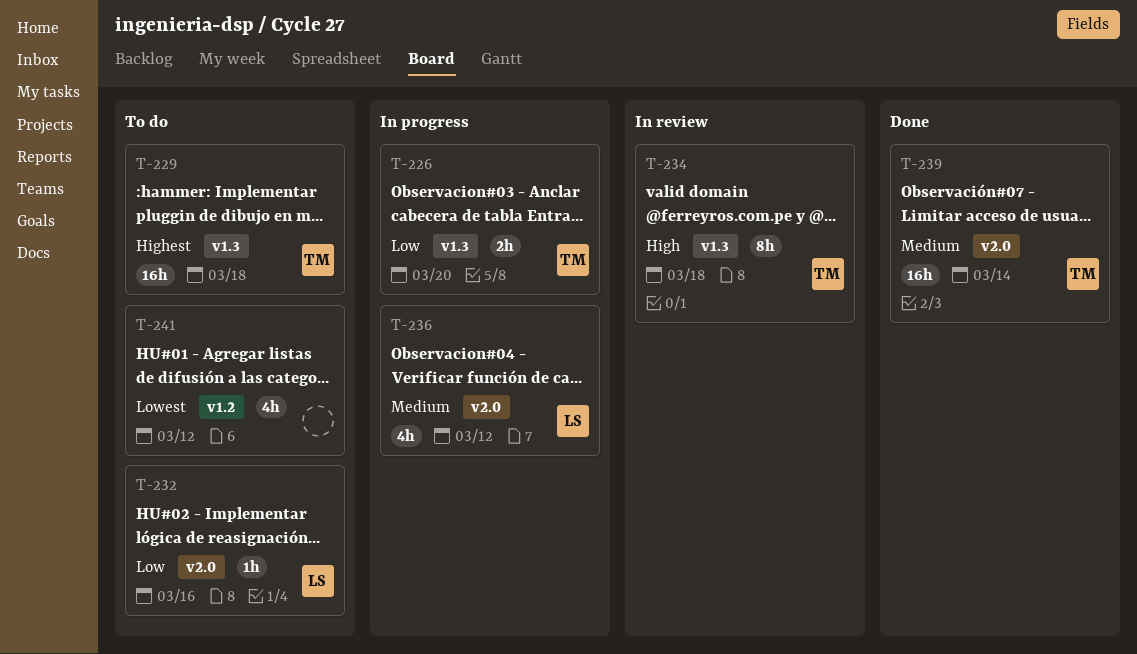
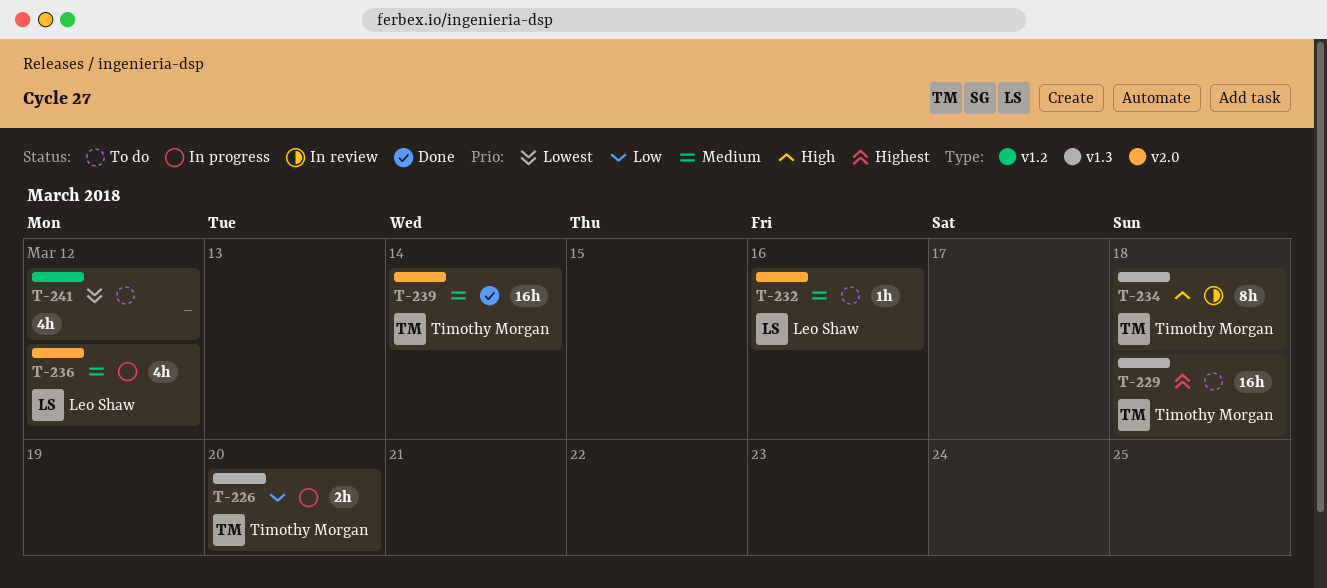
T-232, priority: Low -> Medium

